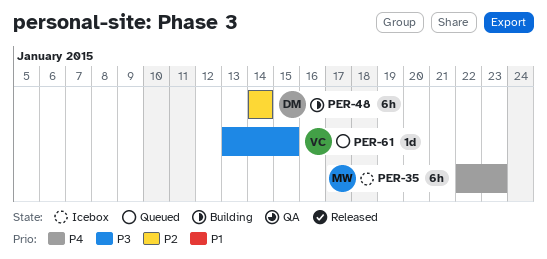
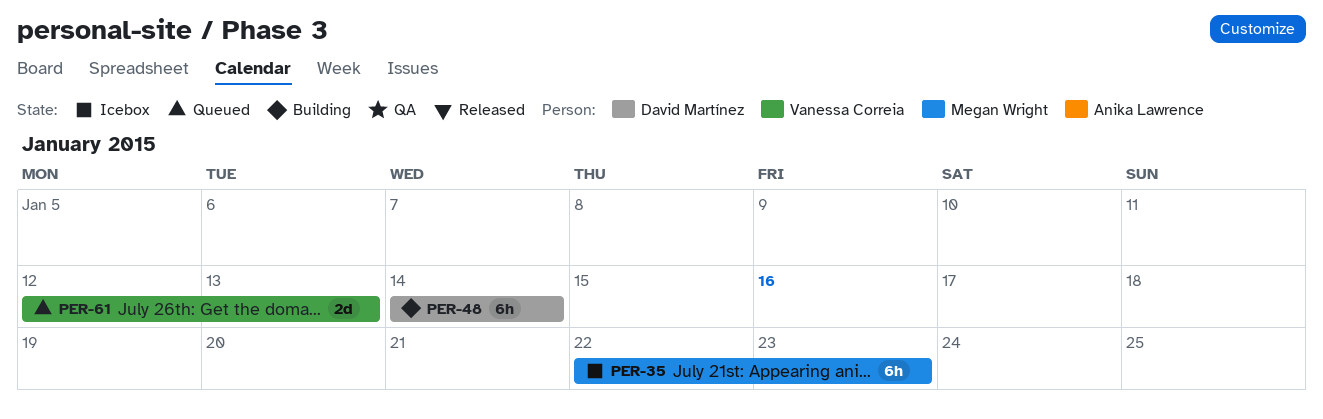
PER-61, estimate: 1d -> 2d
PER-61, start: Jan 13 -> Jan 12
PER-61, due: Jan 15 -> Jan 13

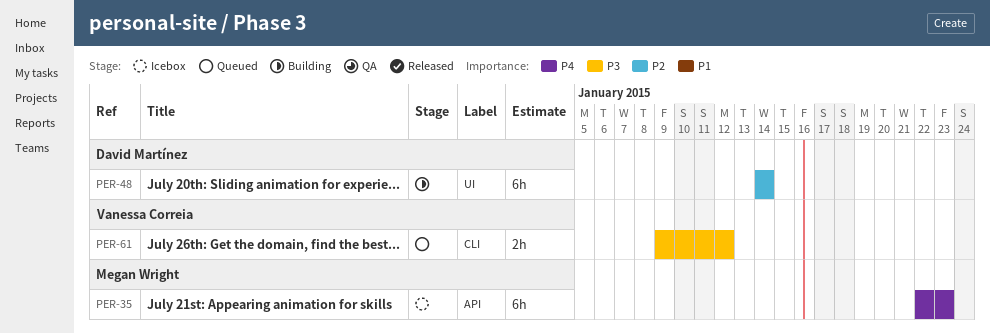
PER-61, estimate: 2d -> 2h
PER-61, start: Jan 12 -> Jan 9
PER-61, due: Jan 13 -> Jan 12

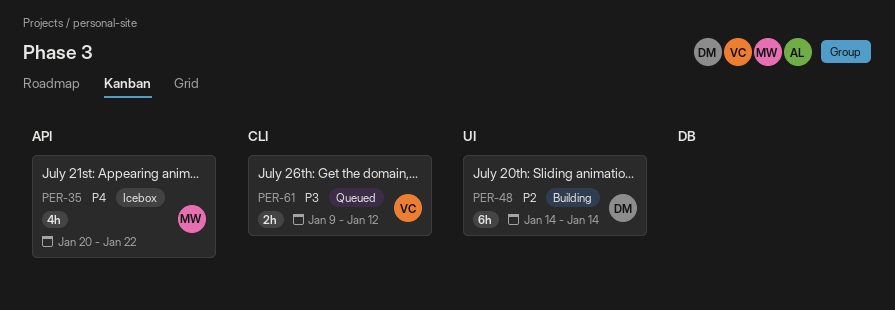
PER-35, estimate: 6h -> 4h
PER-35, start: Jan 22 -> Jan 20
PER-35, due: Jan 23 -> Jan 22

